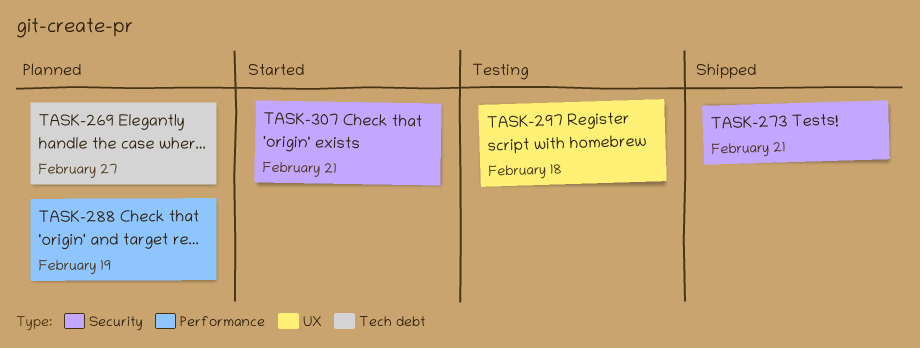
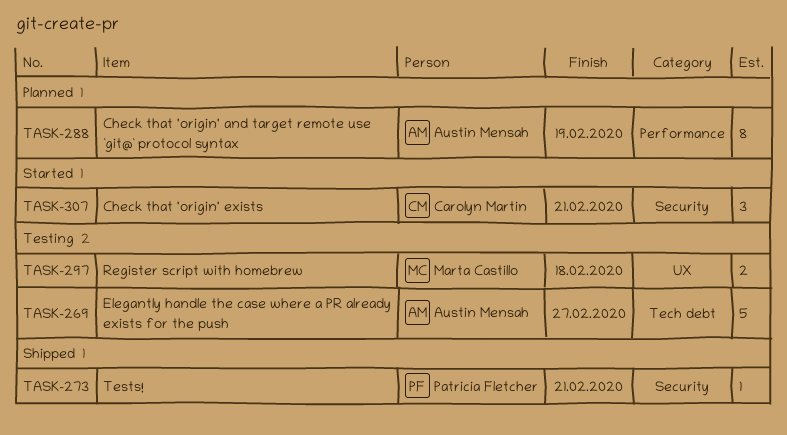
TASK-269, status: Planned -> Testing

